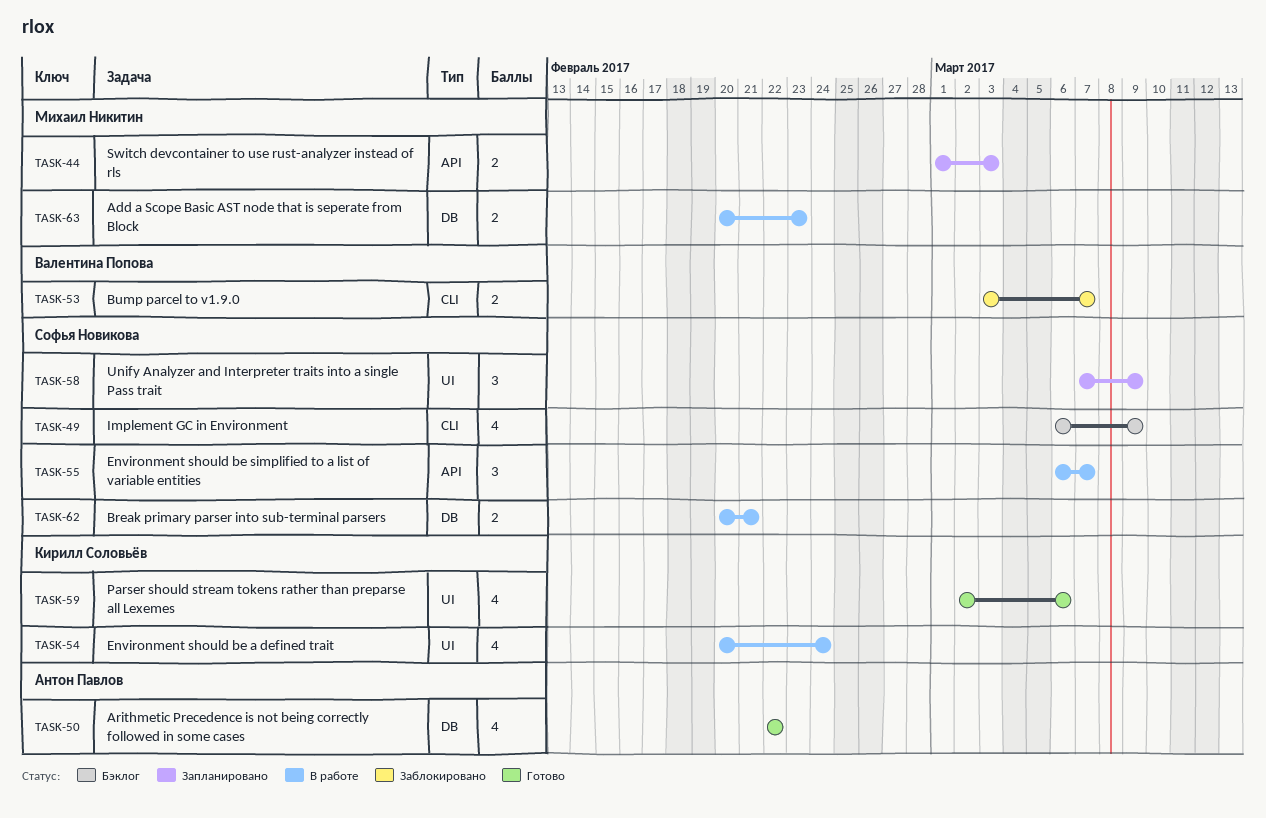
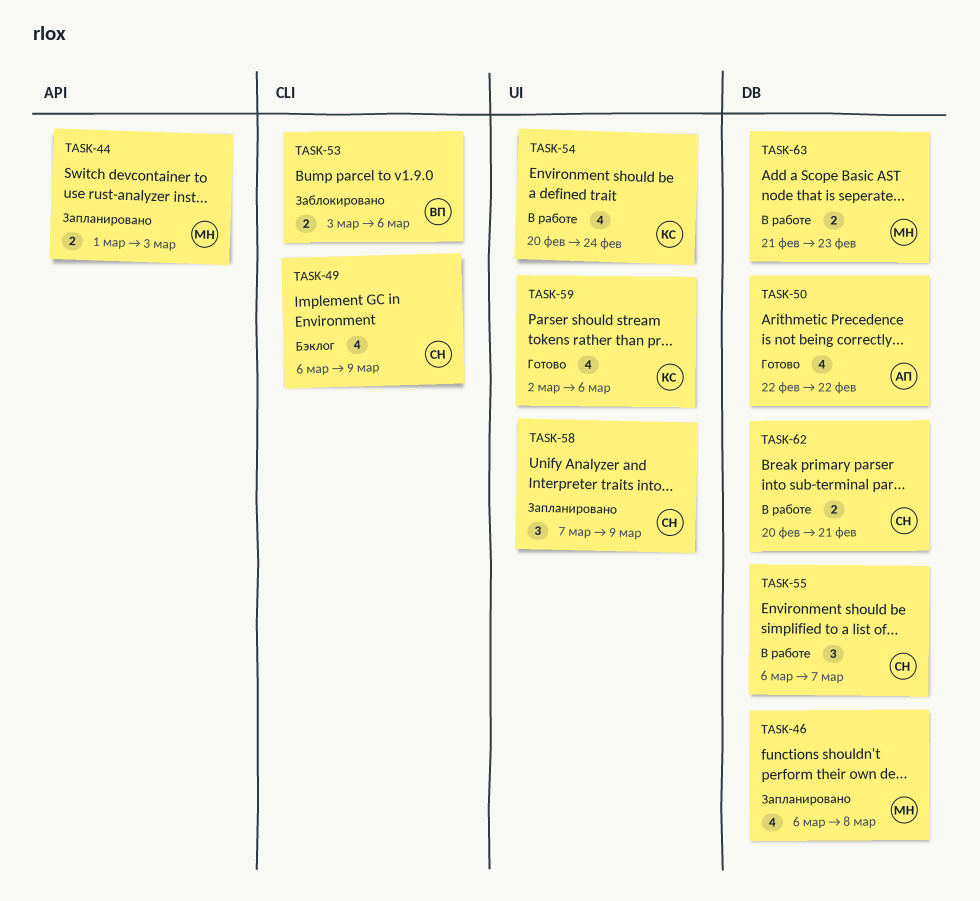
TASK-46: none -> present
TASK-53, due: Mar 7 -> Mar 6
TASK-55, label: API -> DB
TASK-63, start: Feb 20 -> Feb 21

